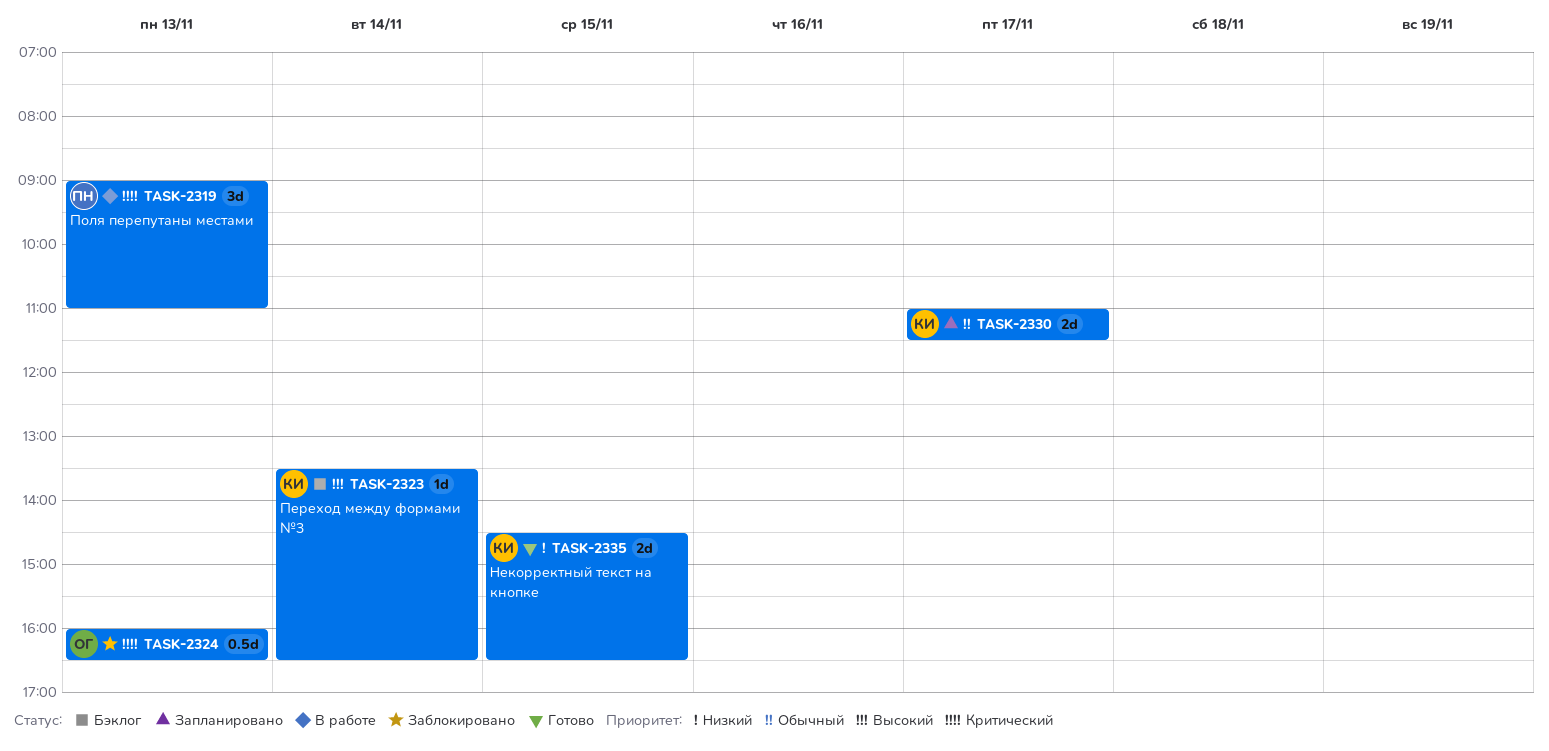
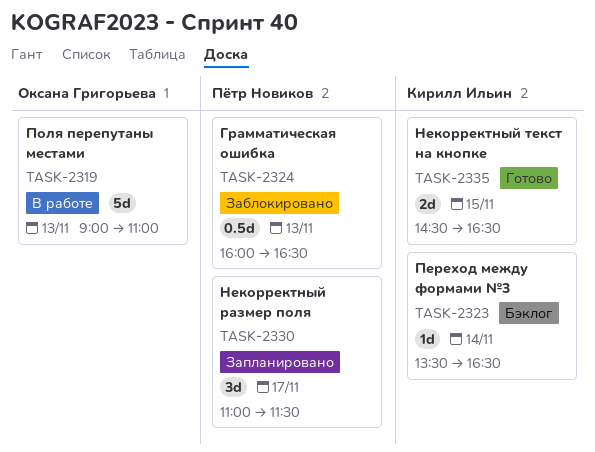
TASK-2319, owner: Пётр Новиков -> Оксана Григорьева
TASK-2319, estimate: 3d -> 5d
TASK-2324, owner: Оксана Григорьева -> Пётр Новиков
TASK-2330, owner: Кирилл Ильин -> Пётр Новиков
TASK-2330, estimate: 2d -> 3d

